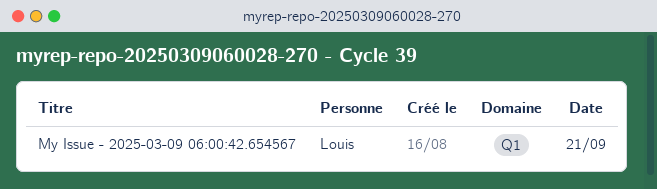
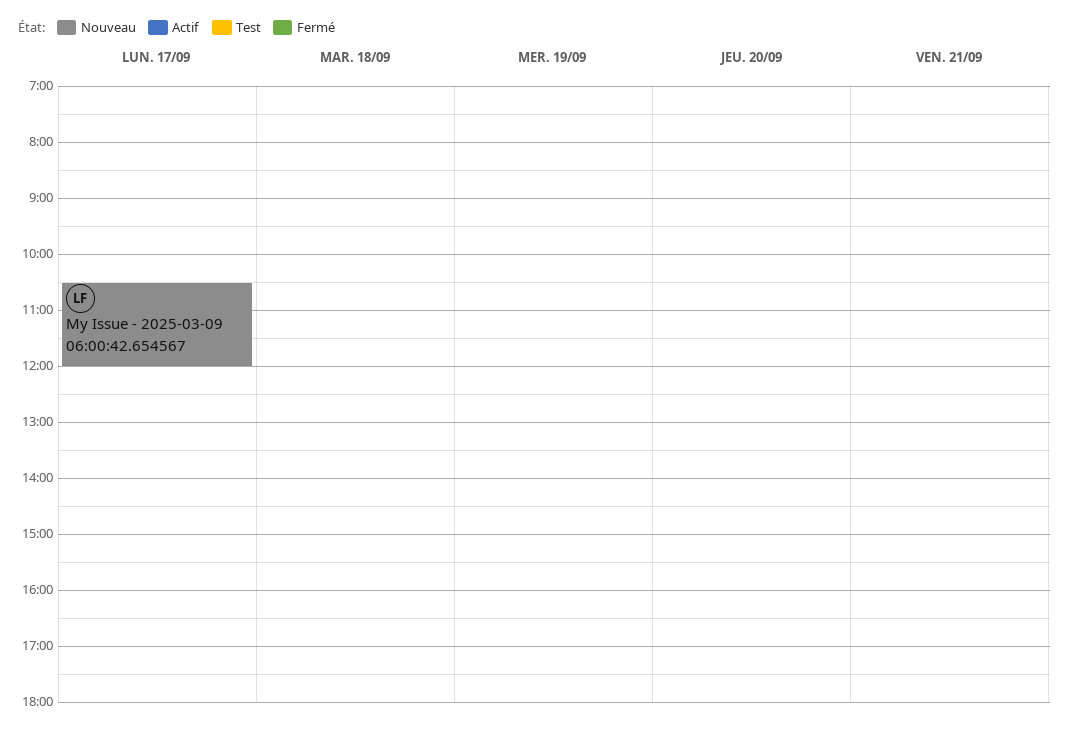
My Issue - 2025-03-09 06:00:42.654567, day: Sep 21 -> Sep 17

